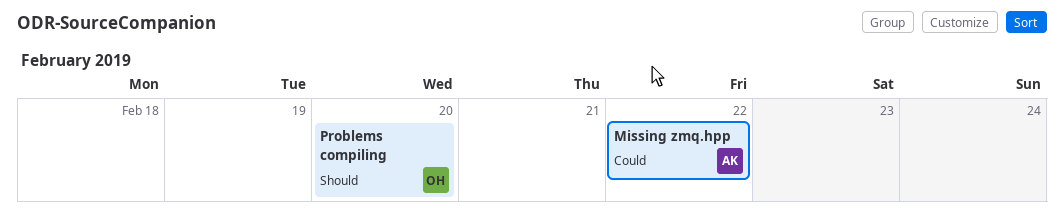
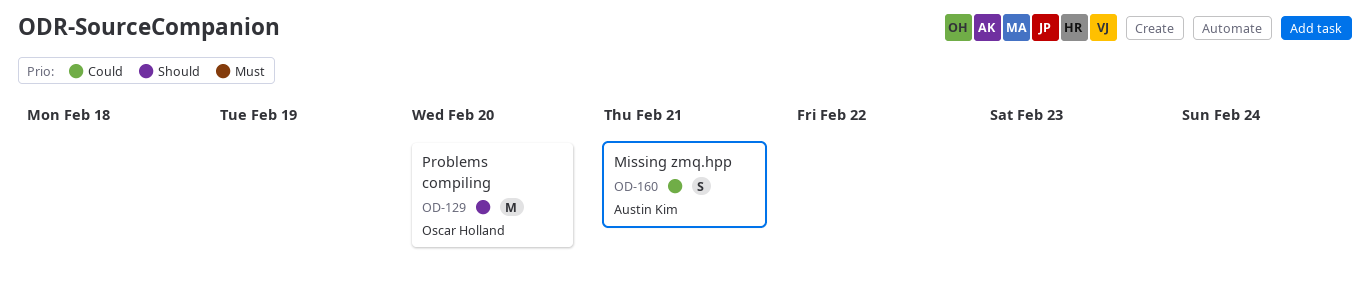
Missing zmq.hpp, due: Feb 22 -> Feb 21

